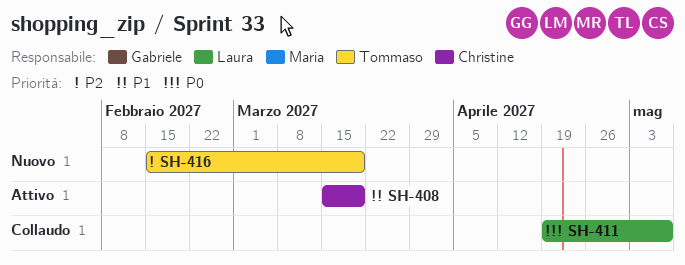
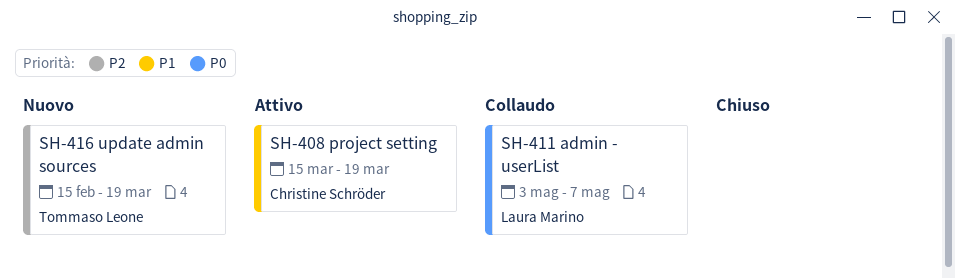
SH-411, start: Apr 19 -> May 3

